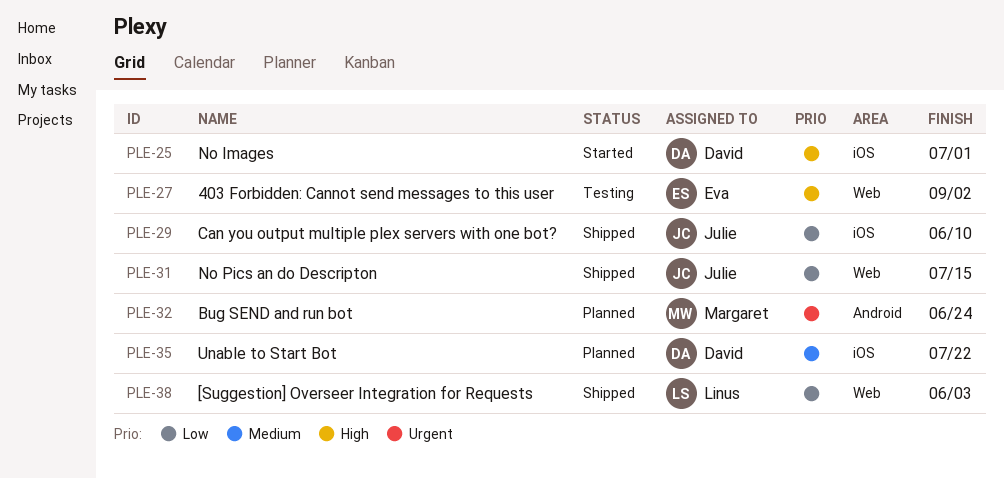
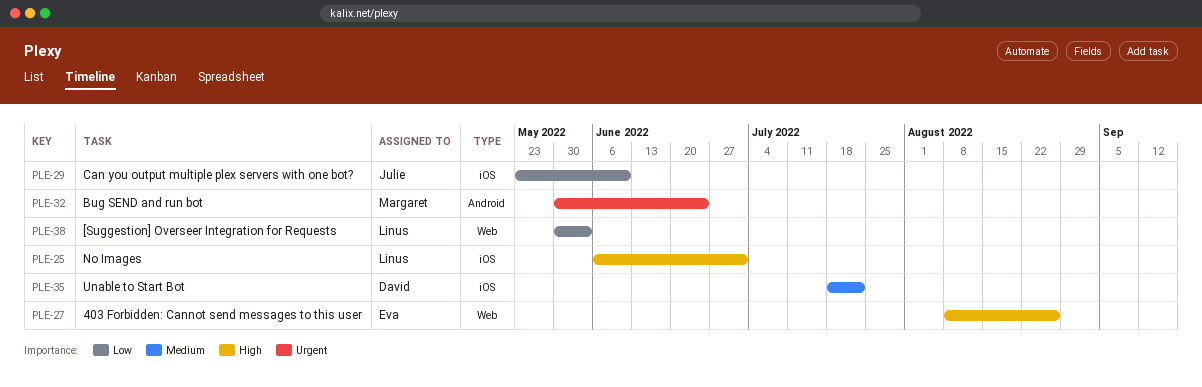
PLE-25, owner: David -> Linus
PLE-27, due: Sep 2 -> Aug 26
PLE-31: present -> none

